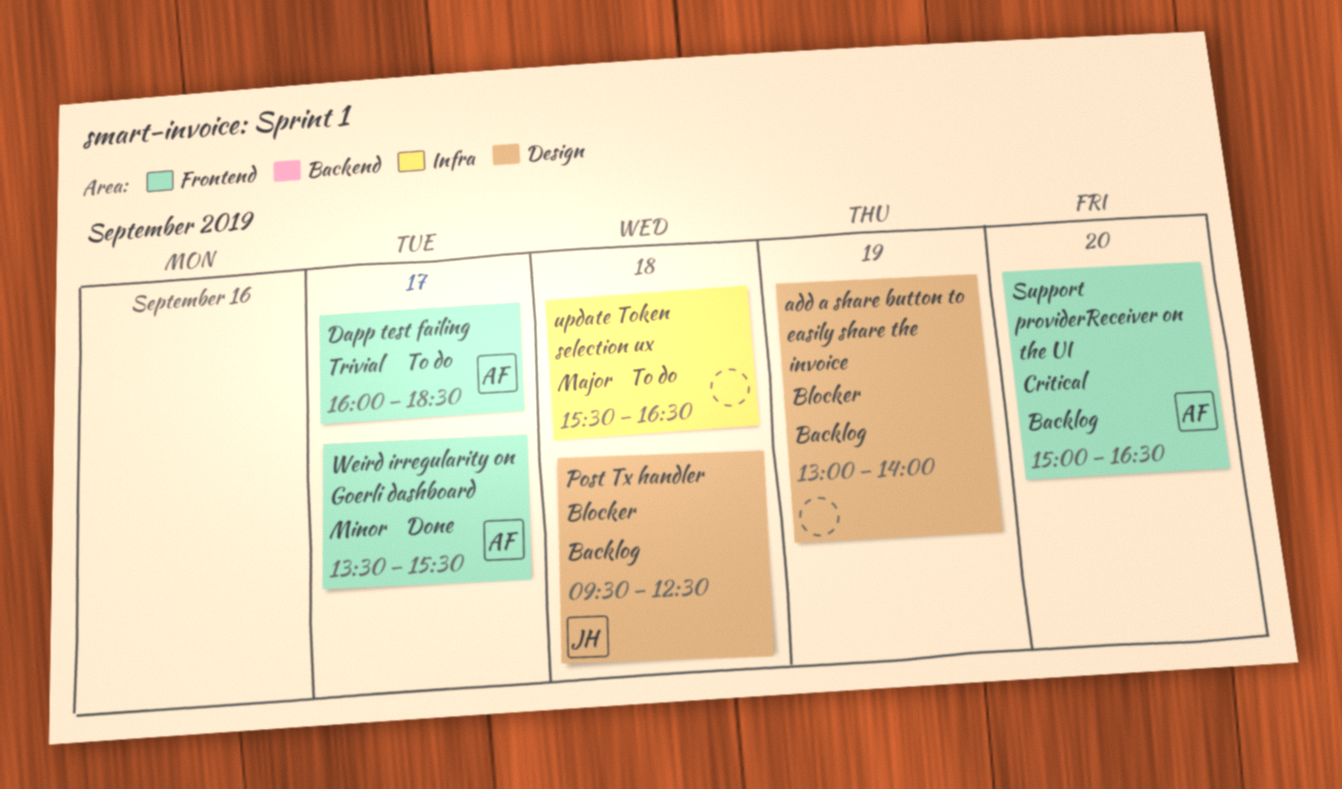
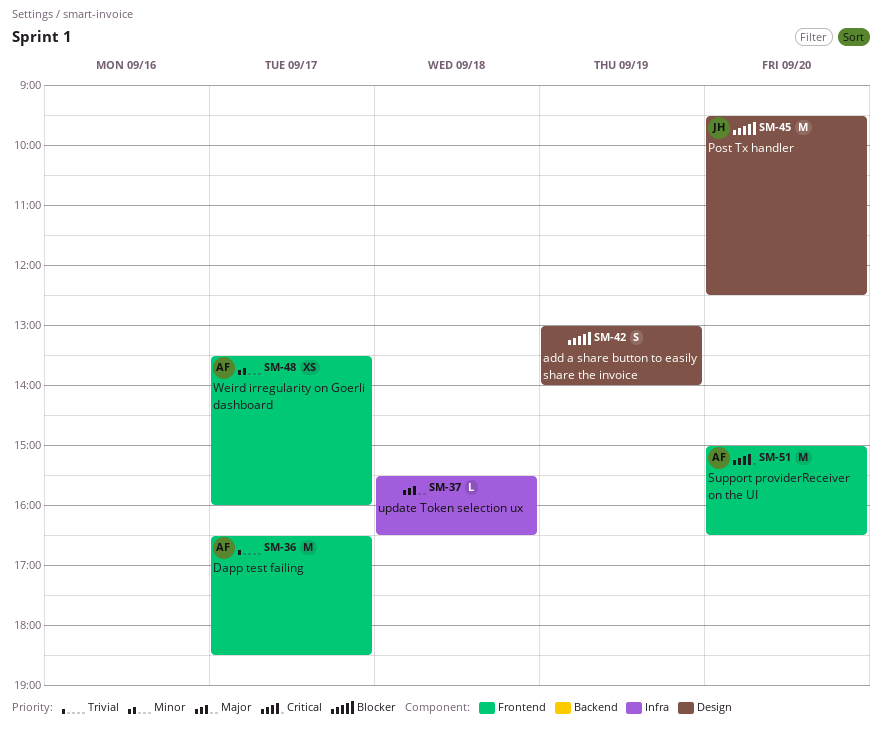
Dapp test failing, begins: 16:00 -> 16:30
Post Tx handler, day: Sep 18 -> Sep 20
Weird irregularity on Goerli dashboard, ends: 15:30 -> 16:00

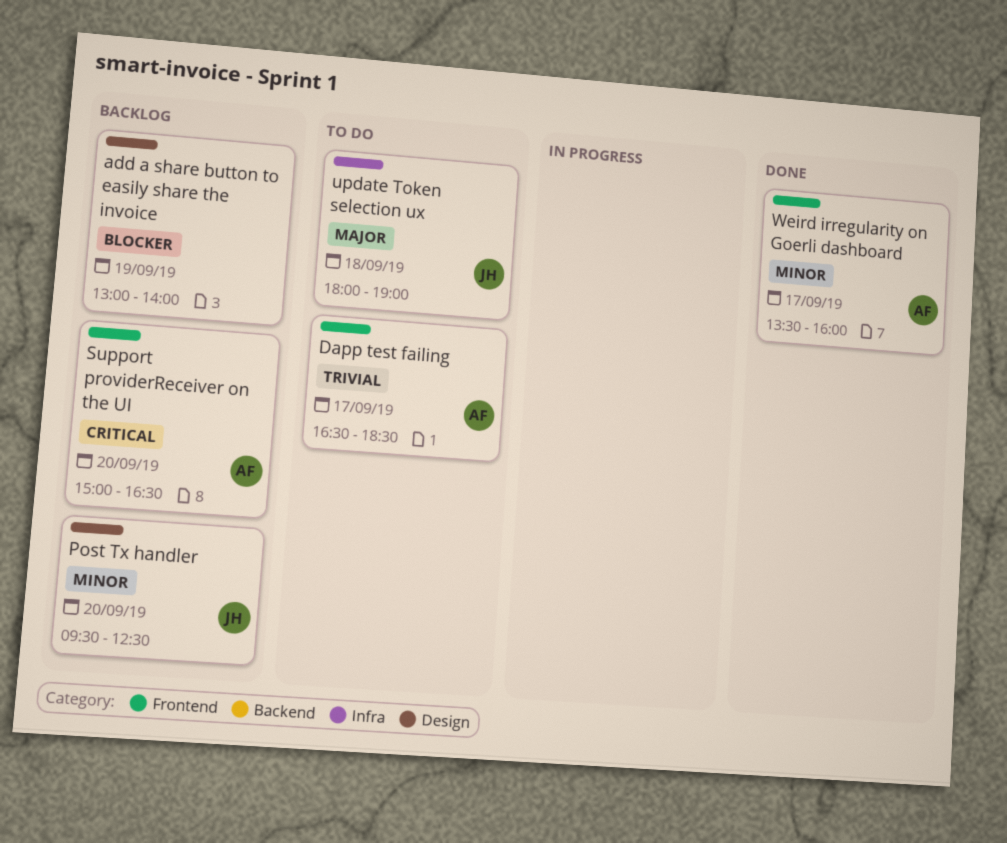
Post Tx handler, priority: Blocker -> Minor
update Token selection ux, owner: none -> JH
update Token selection ux, begins: 15:30 -> 18:00
update Token selection ux, ends: 16:30 -> 19:00

